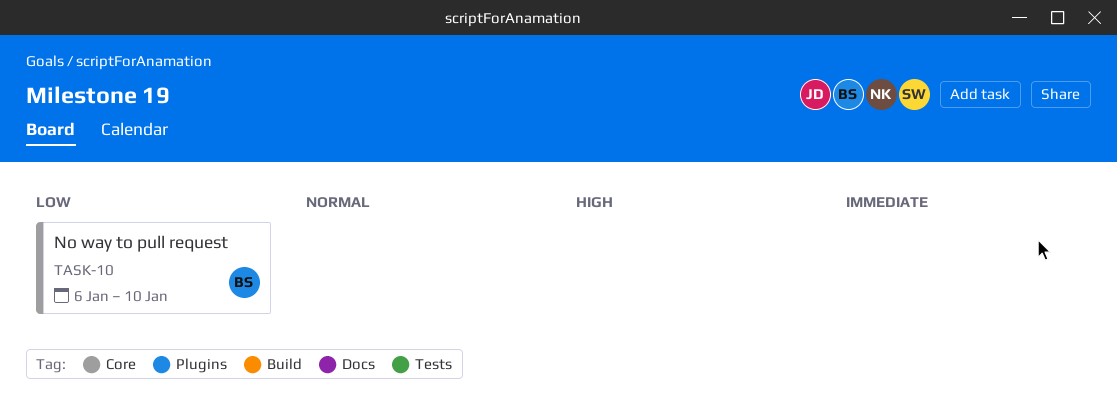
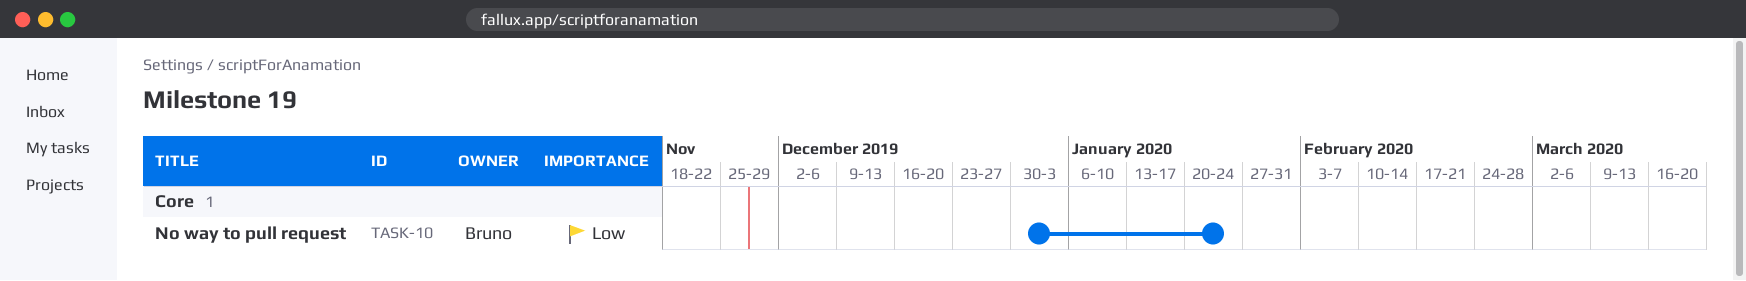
TASK-10, start: Jan 6 -> Dec 30
TASK-10, due: Jan 10 -> Jan 24

